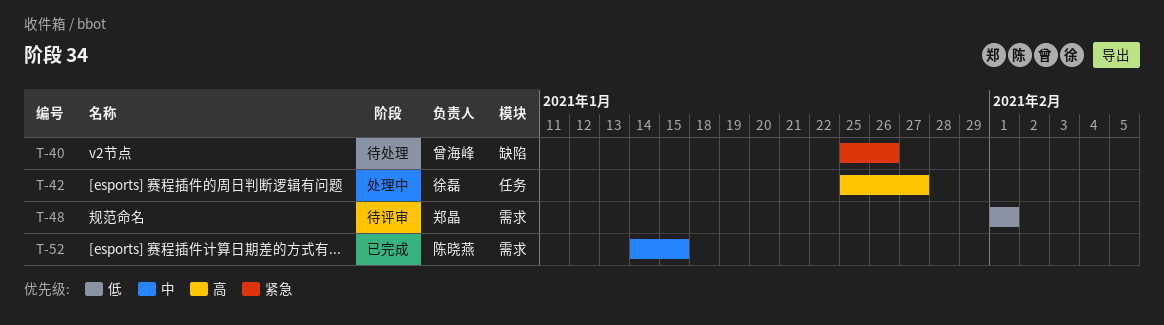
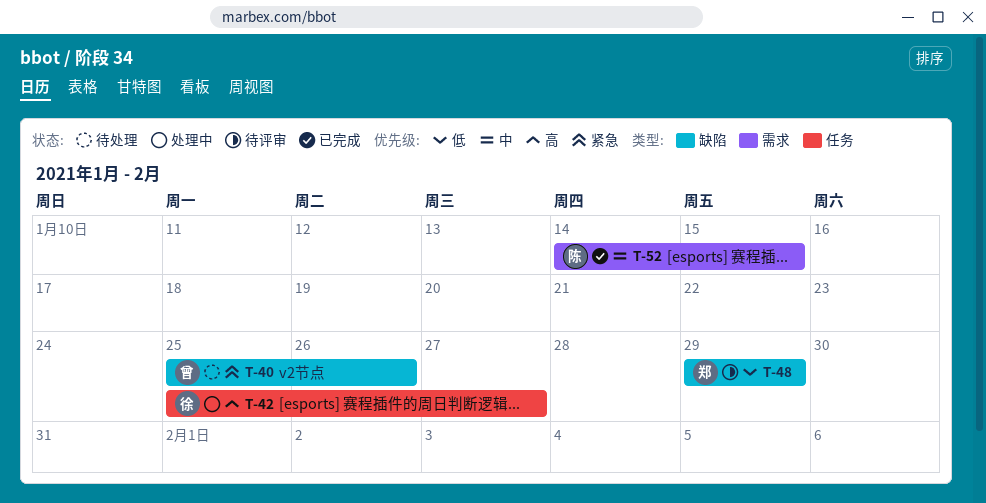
T-48, label: 需求 -> 缺陷
T-48, start: Feb 1 -> Jan 29
T-48, due: Feb 1 -> Jan 29

